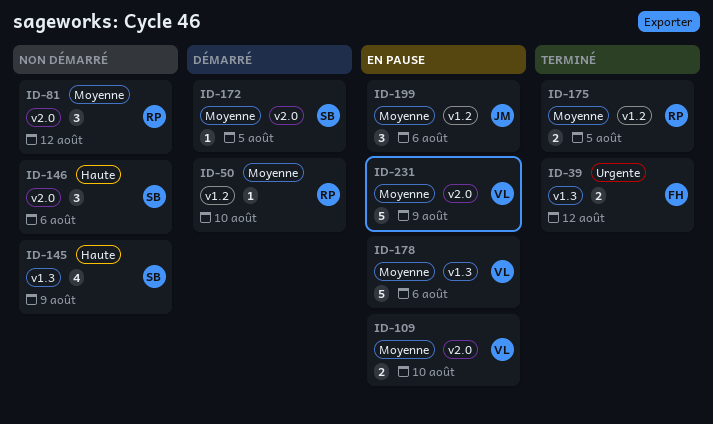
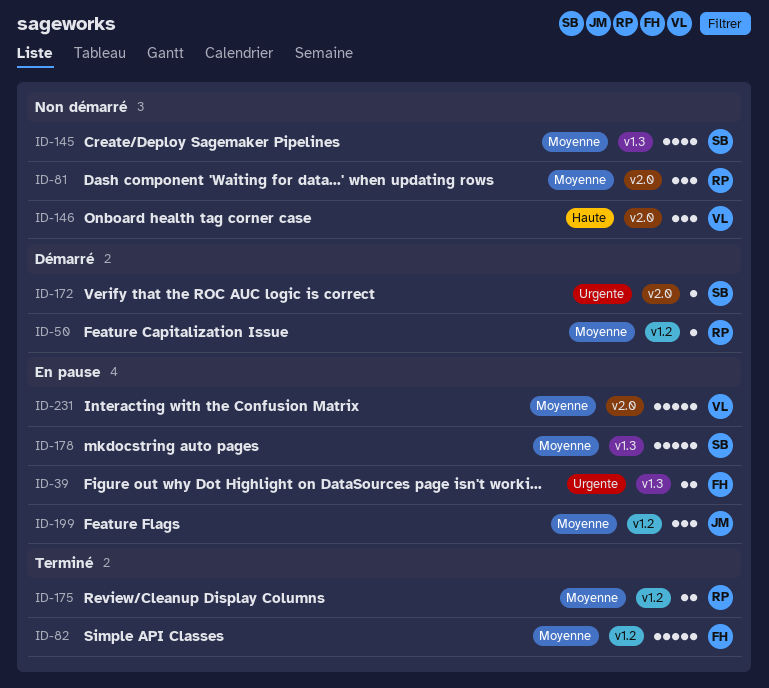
ID-39, status: Terminé -> En pause
ID-82: none -> present
ID-109: present -> none
ID-145, priority: Haute -> Moyenne
ID-146, owner: SB -> VL
ID-172, priority: Moyenne -> Urgente
ID-178, owner: VL -> SB

